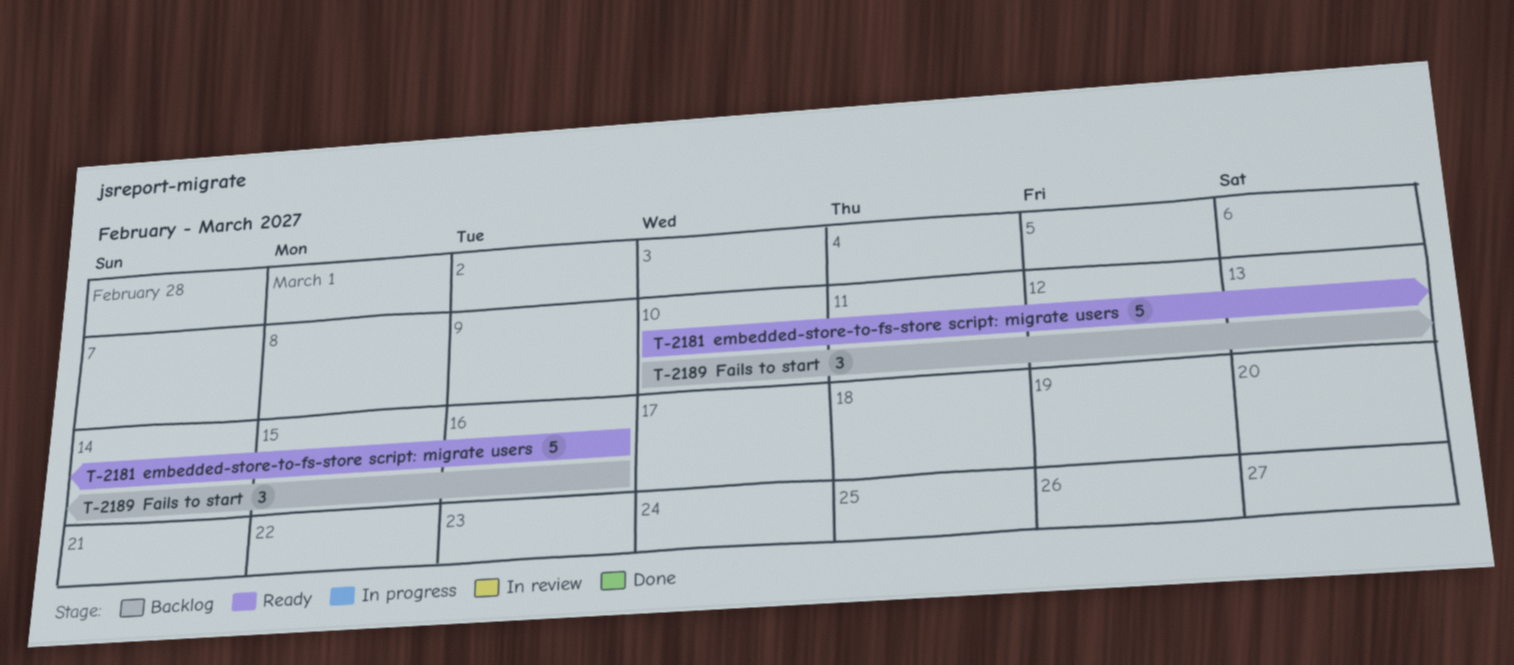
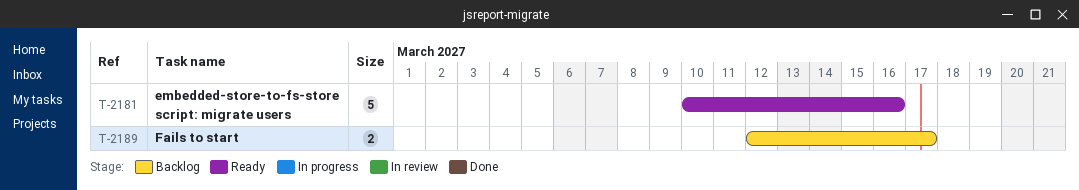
T-2189, estimate: 3 -> 2
T-2189, start: Mar 10 -> Mar 12
T-2189, due: Mar 16 -> Mar 17

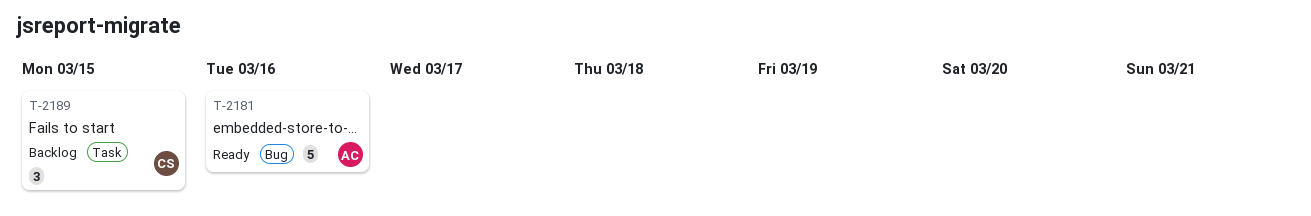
T-2189, estimate: 2 -> 3
T-2189, due: Mar 17 -> Mar 15

